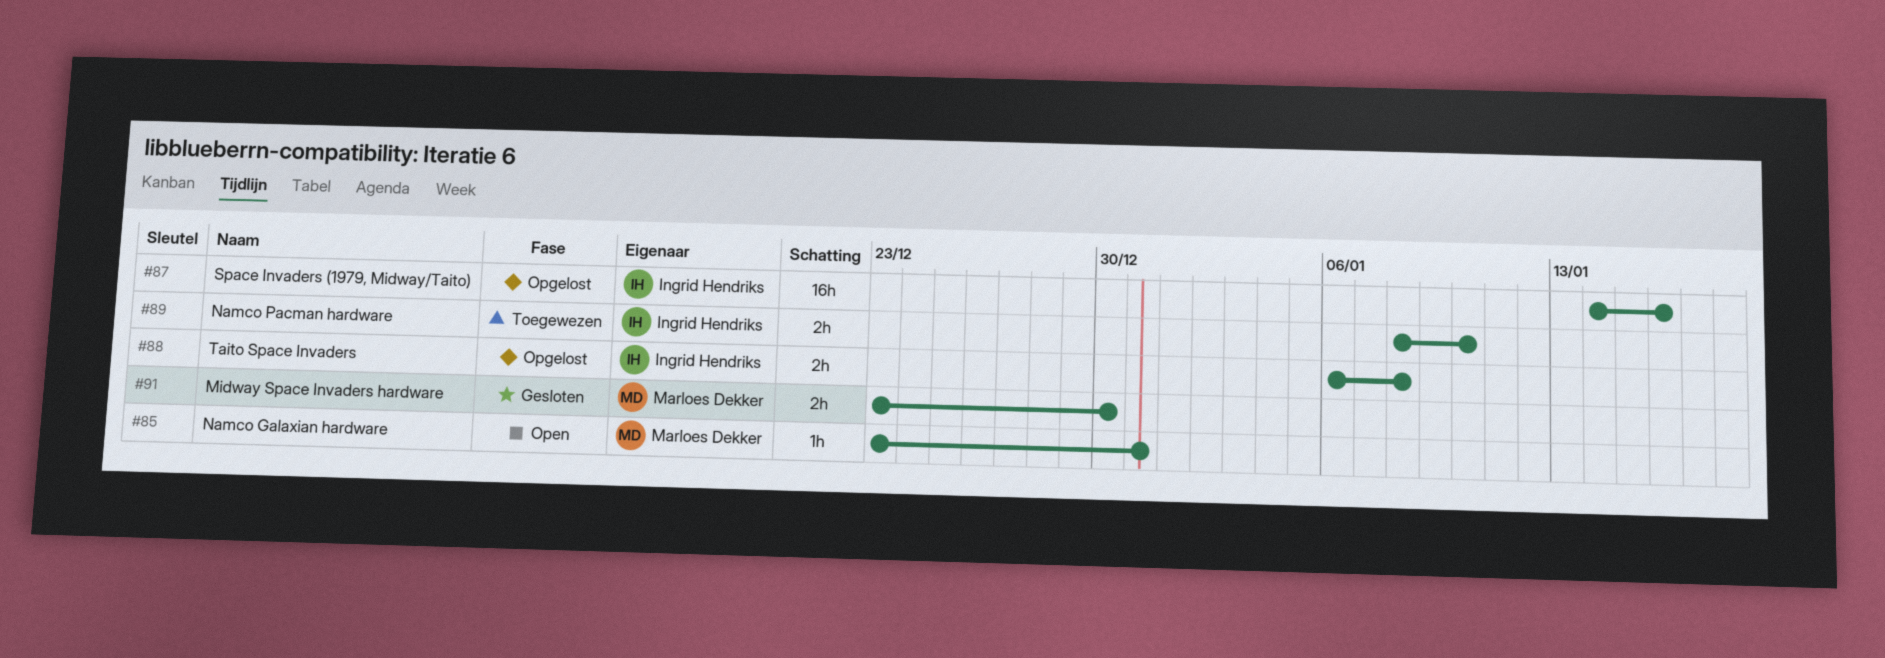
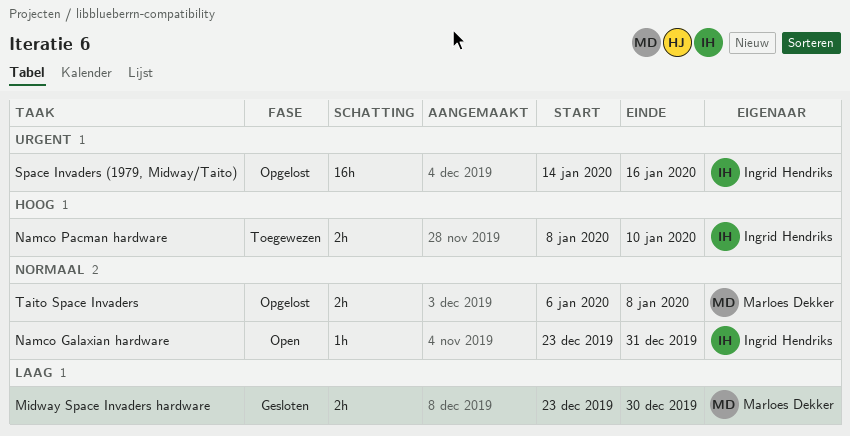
Namco Galaxian hardware, owner: Marloes Dekker -> Ingrid Hendriks
Taito Space Invaders, owner: Ingrid Hendriks -> Marloes Dekker

